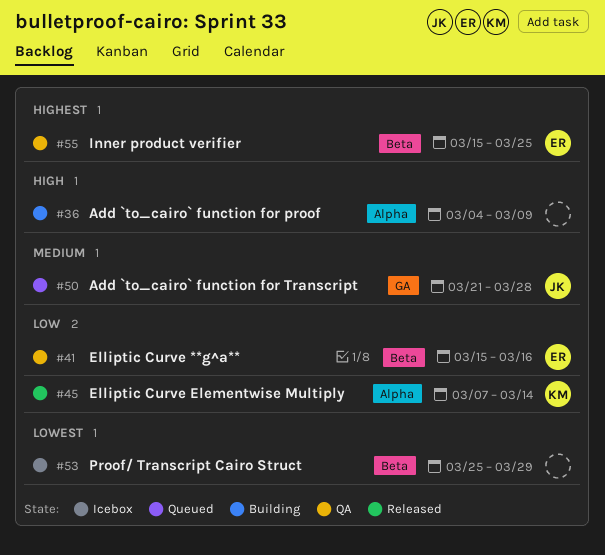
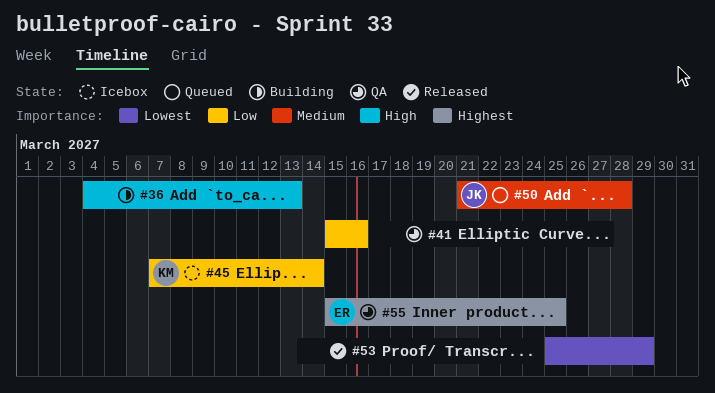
#36, due: Mar 9 -> Mar 13
#41, owner: ER -> none
#45, status: Released -> Icebox
#53, status: Icebox -> Released

